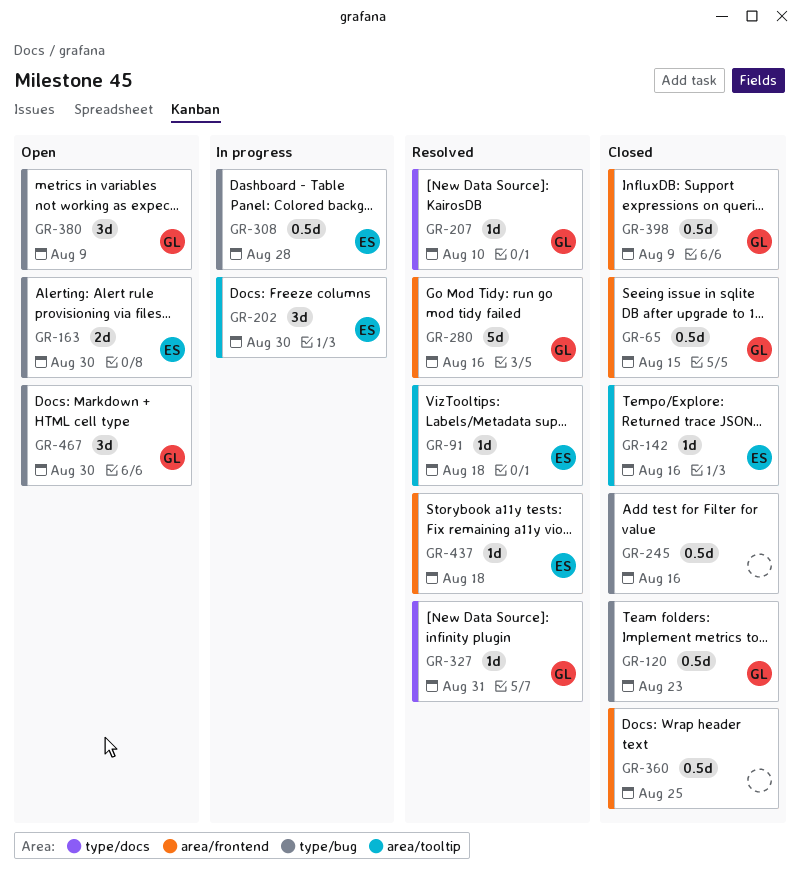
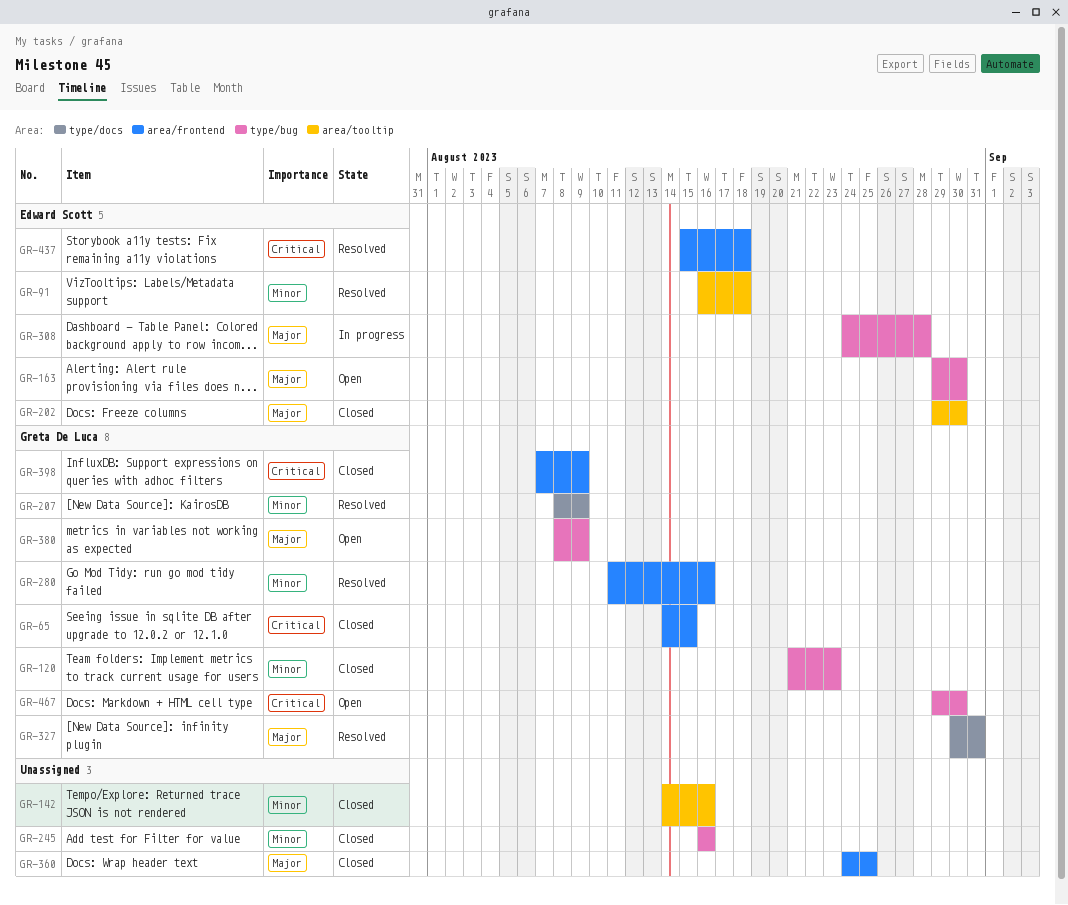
GR-142, owner: Edward Scott -> none
GR-202, status: In progress -> Closed
GR-207, due: Aug 10 -> Aug 9

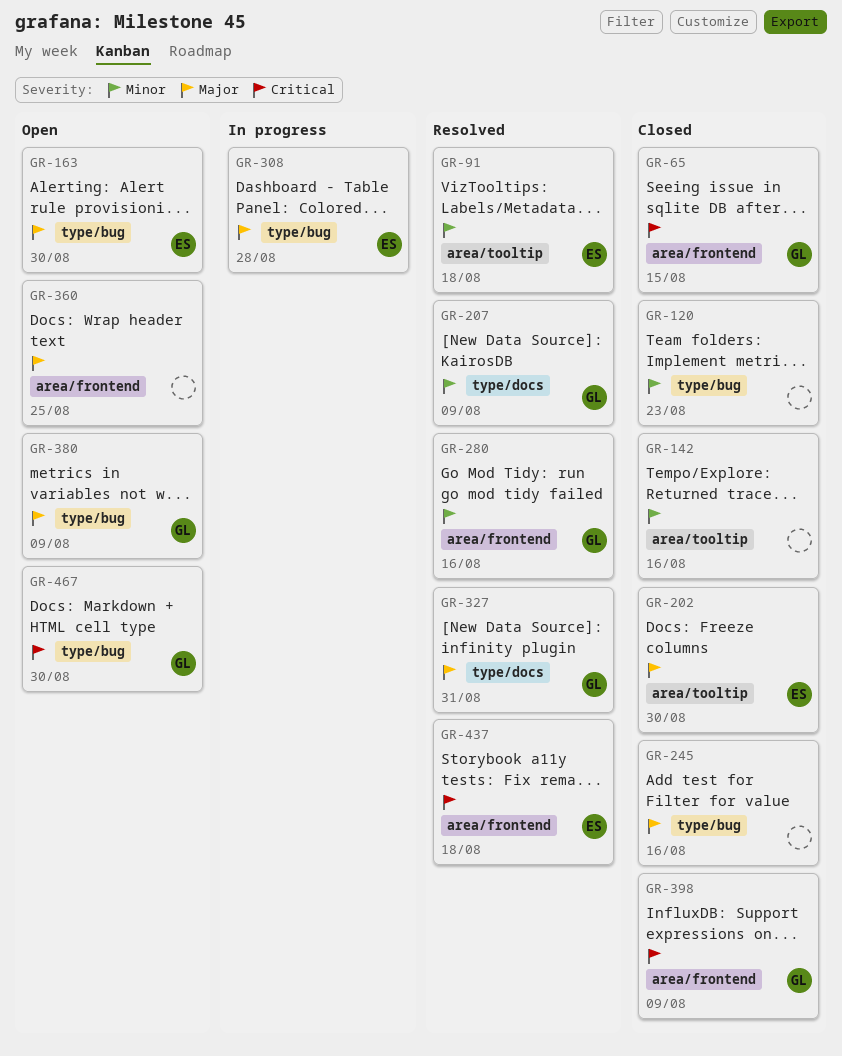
GR-120, owner: Greta De Luca -> none
GR-245, priority: Minor -> Major
GR-360, status: Closed -> Open

